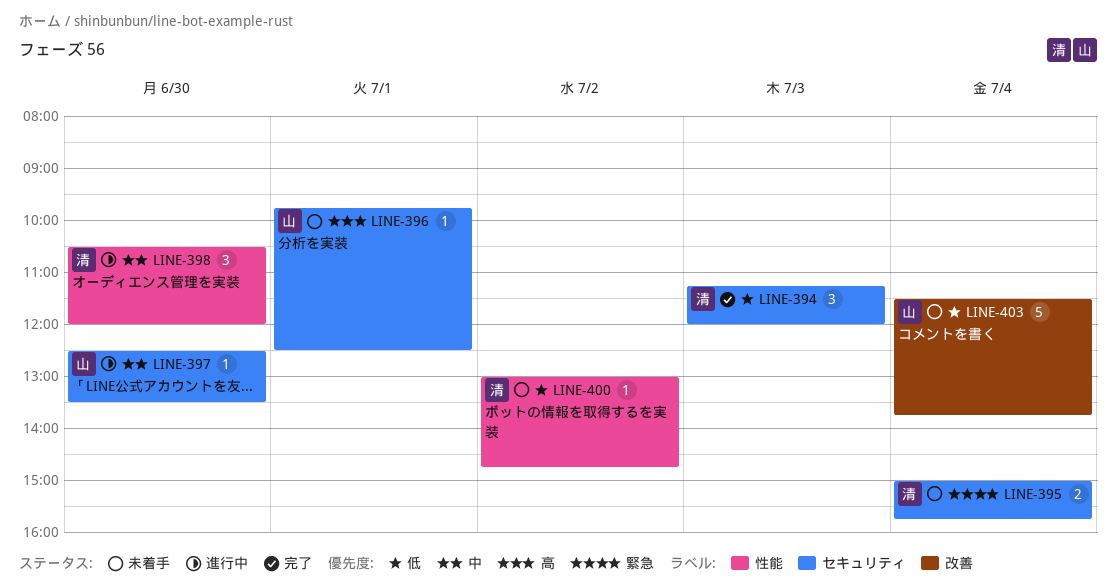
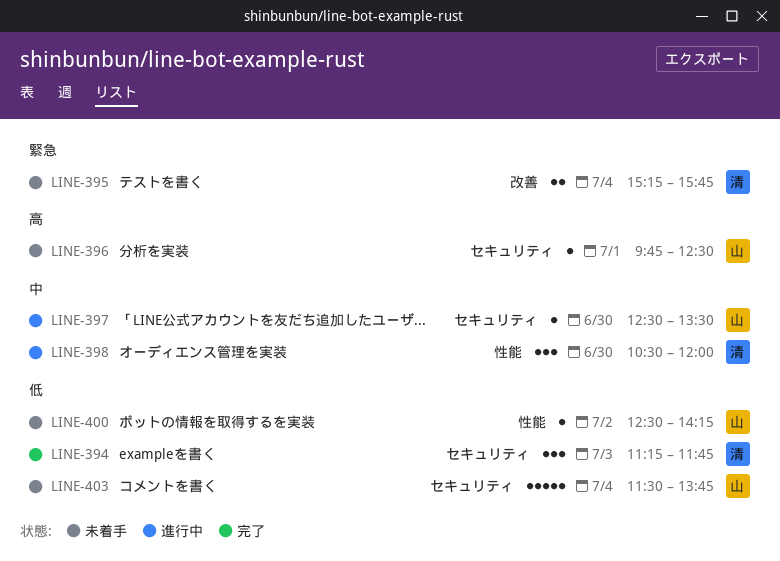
LINE-394, ends: 12:00 -> 11:45
LINE-395, label: セキュリティ -> 改善
LINE-395, begins: 15:00 -> 15:15
LINE-400, owner: 清 -> 山
LINE-400, begins: 13:00 -> 12:30
LINE-400, ends: 14:45 -> 14:15
LINE-403, label: 改善 -> セキュリティ

